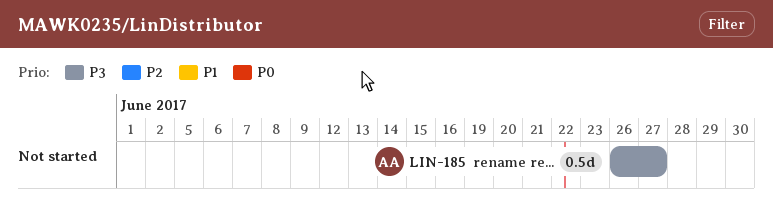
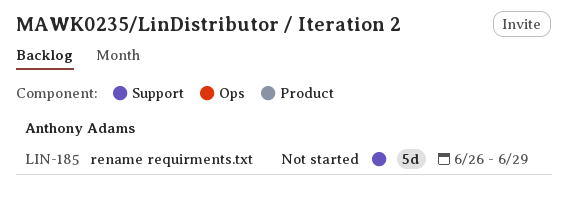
LIN-185, estimate: 0.5d -> 5d
LIN-185, due: Jun 27 -> Jun 29

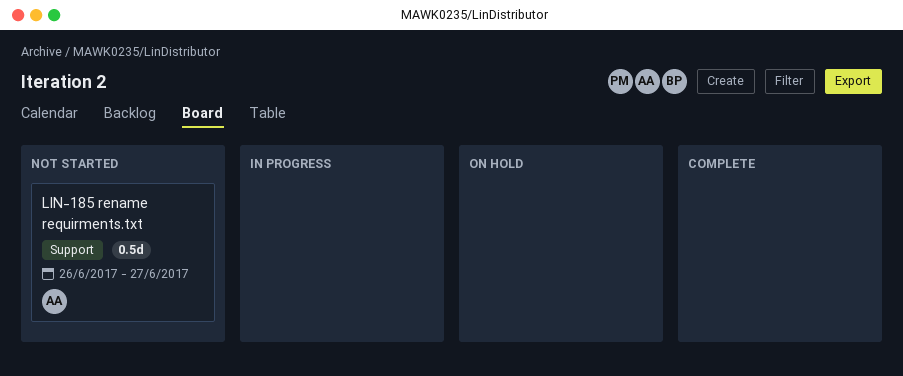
LIN-185, estimate: 5d -> 0.5d
LIN-185, due: Jun 29 -> Jun 27

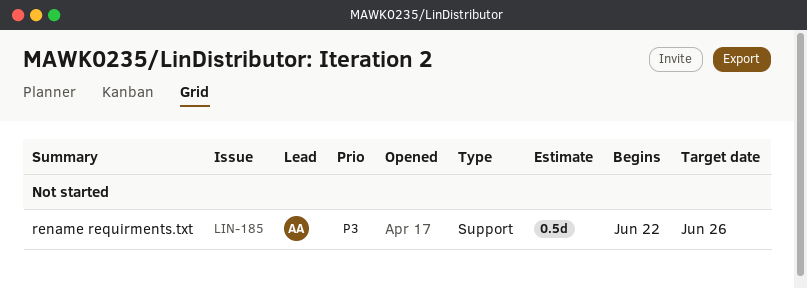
LIN-185, start: Jun 26 -> Jun 22
LIN-185, due: Jun 27 -> Jun 26

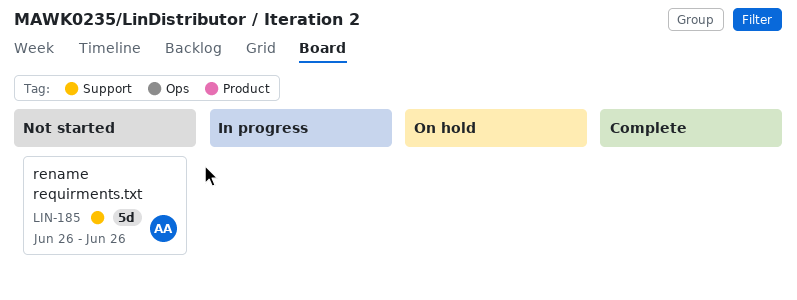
LIN-185, estimate: 0.5d -> 5d
LIN-185, start: Jun 22 -> Jun 26

